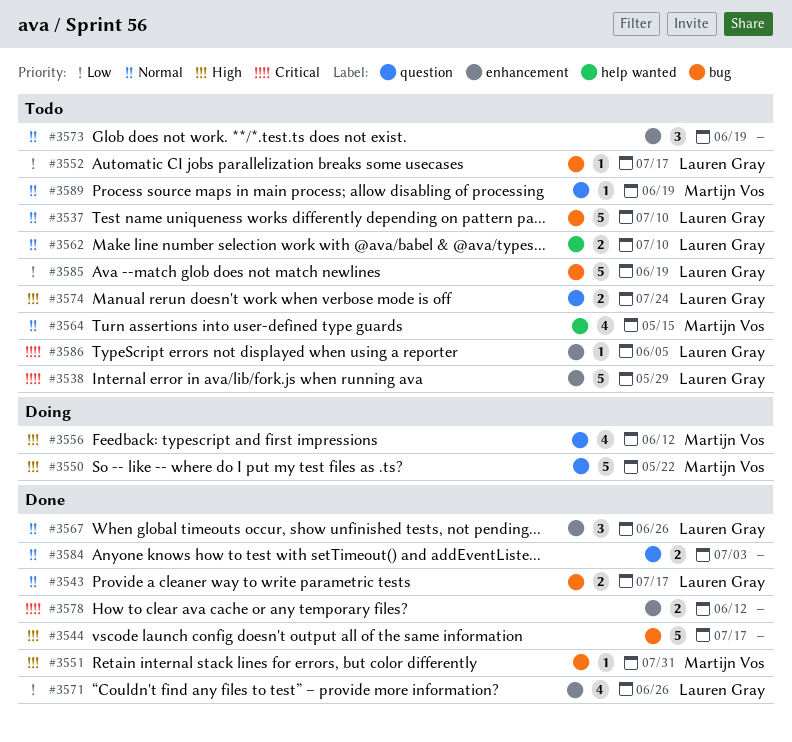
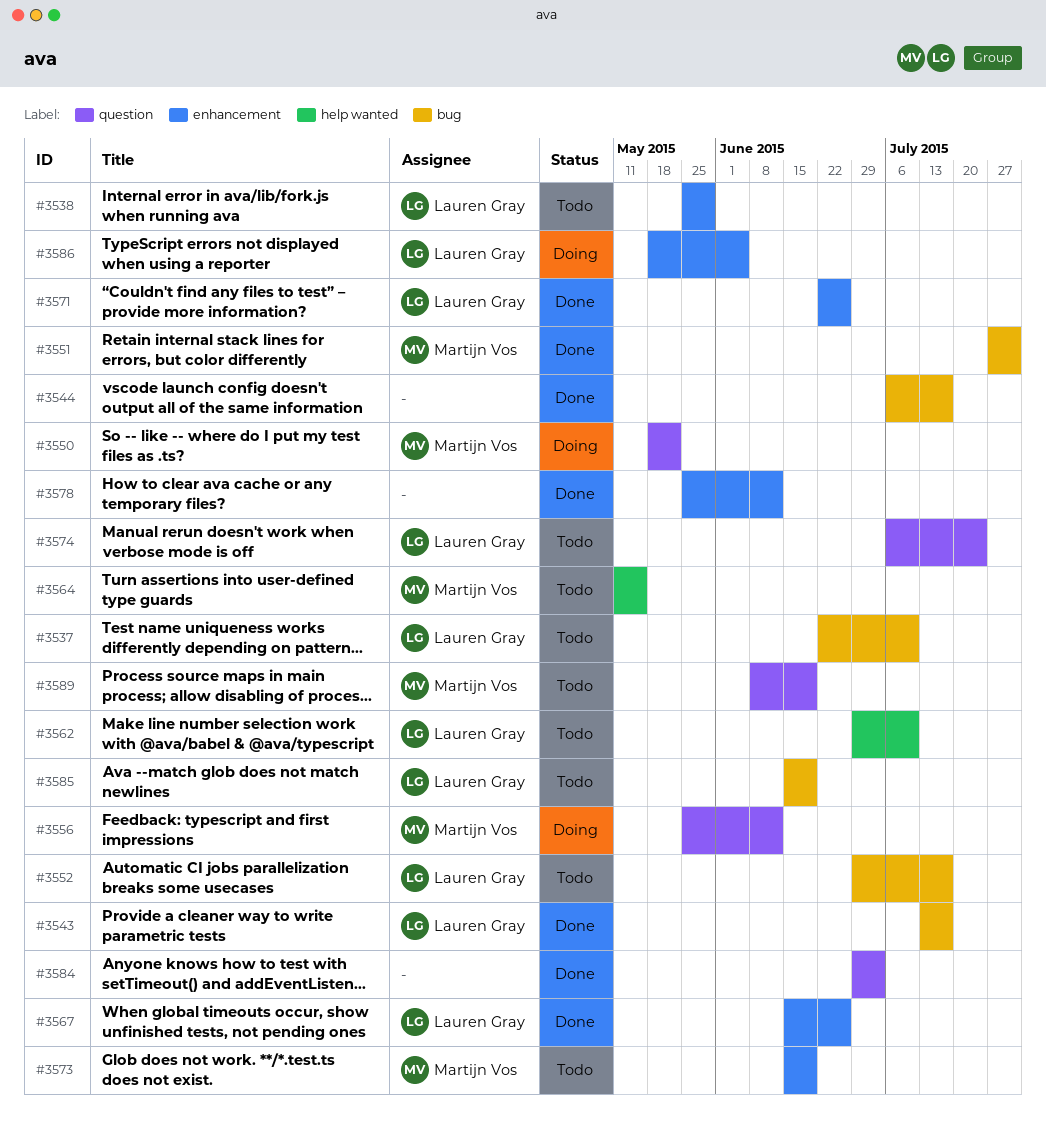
#3573, owner: none -> Martijn Vos
#3586, status: Todo -> Doing

